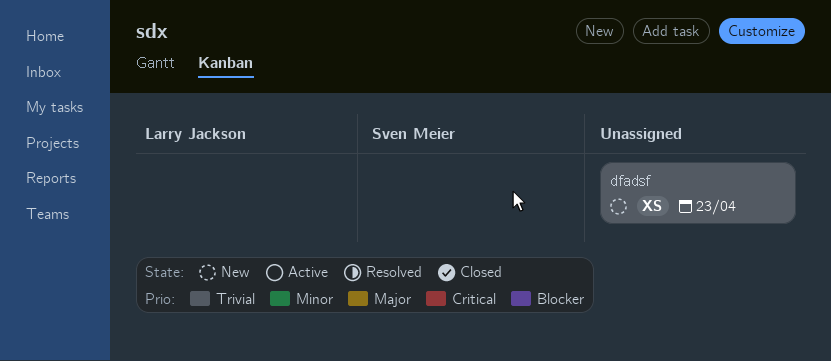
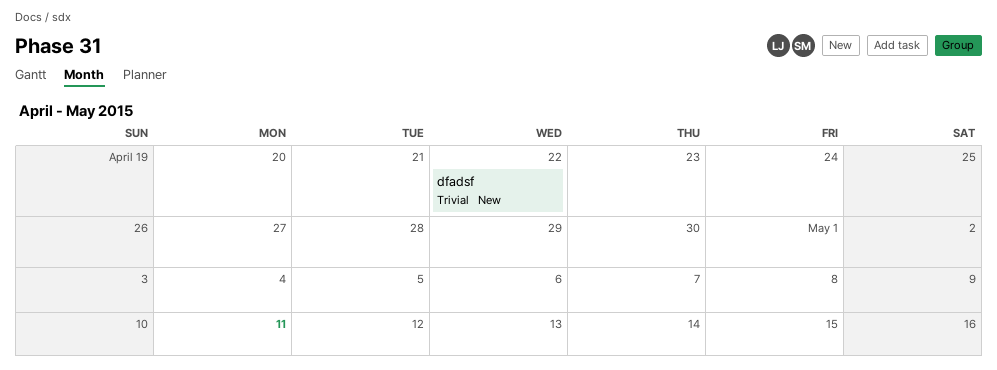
dfadsf, due: Apr 23 -> Apr 22

